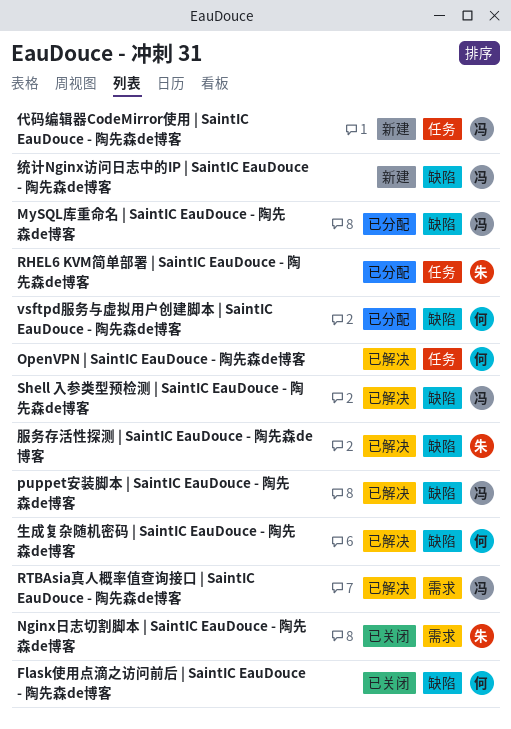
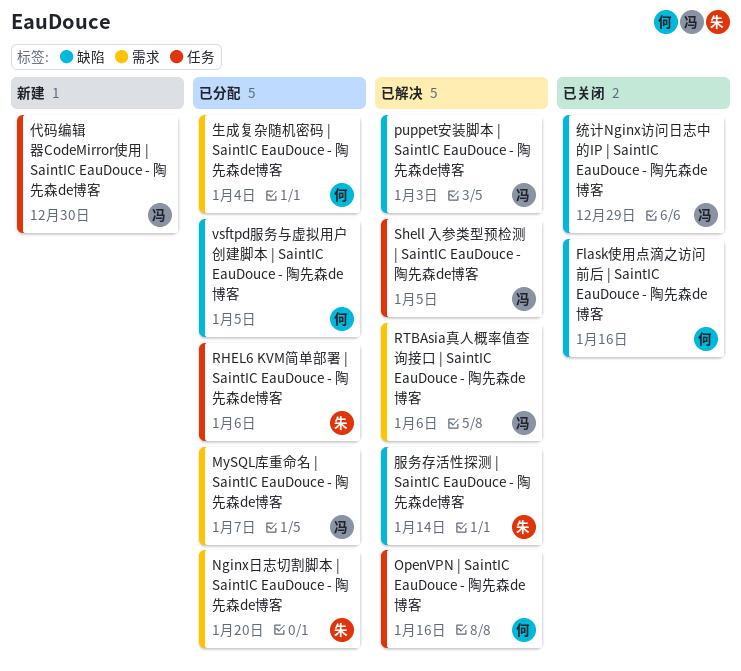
MySQL库重命名 | SaintIC EauDouce - 陶先森de博客, label: 缺陷 -> 需求
Nginx日志切割脚本 | SaintIC EauDouce - 陶先森de博客, status: 已关闭 -> 已分配
Shell 入参类型预检测 | SaintIC EauDouce - 陶先森de博客, label: 缺陷 -> 任务
生成复杂随机密码 | SaintIC EauDouce - 陶先森de博客, status: 已解决 -> 已分配
生成复杂随机密码 | SaintIC EauDouce - 陶先森de博客, label: 缺陷 -> 需求
统计Nginx访问日志中的IP | SaintIC EauDouce - 陶先森de博客, status: 新建 -> 已关闭

